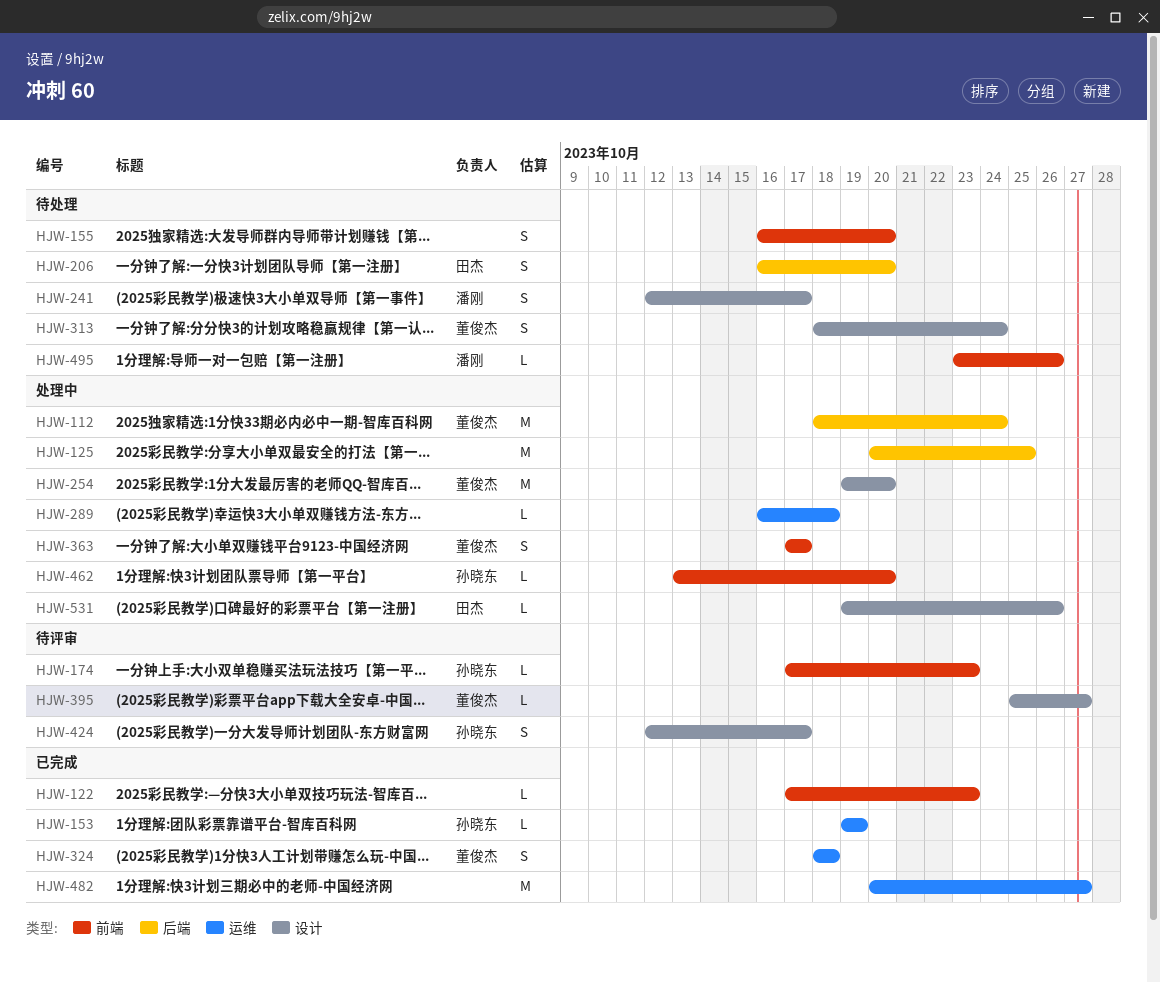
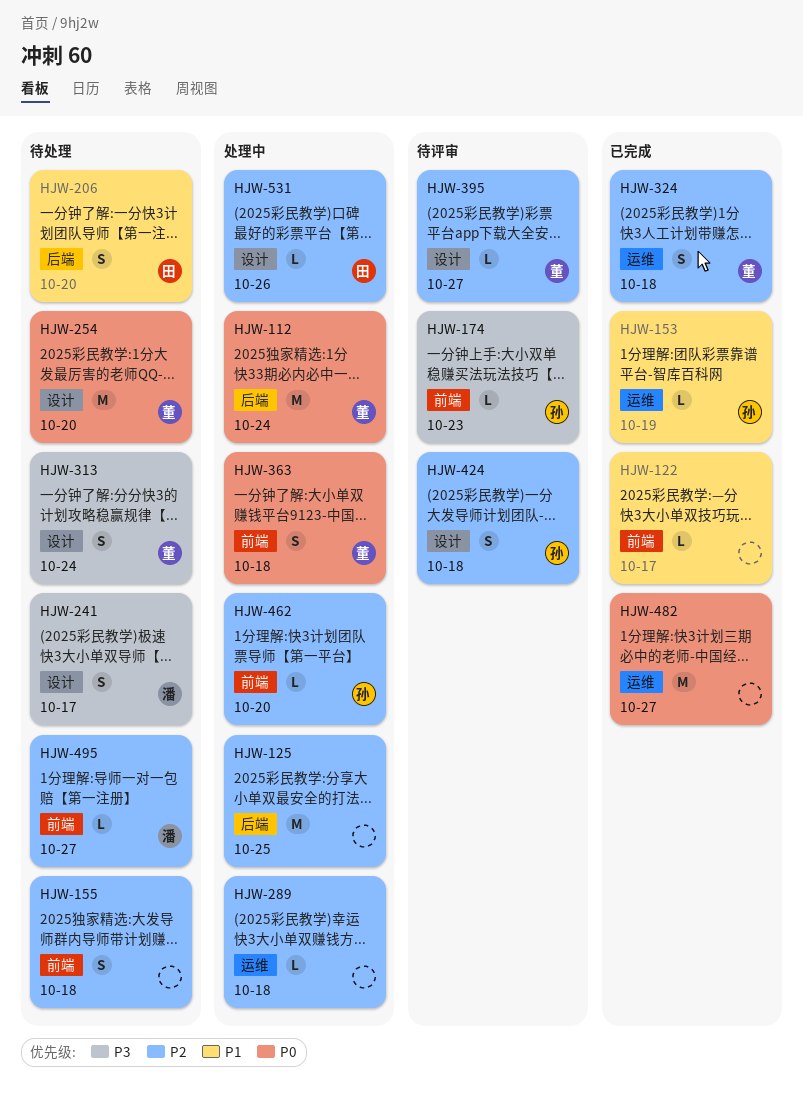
HJW-122, due: Oct 23 -> Oct 17
HJW-155, due: Oct 20 -> Oct 18
HJW-254, status: 处理中 -> 待处理
HJW-363, due: Oct 17 -> Oct 18
HJW-424, due: Oct 17 -> Oct 18
HJW-495, due: Oct 26 -> Oct 27

